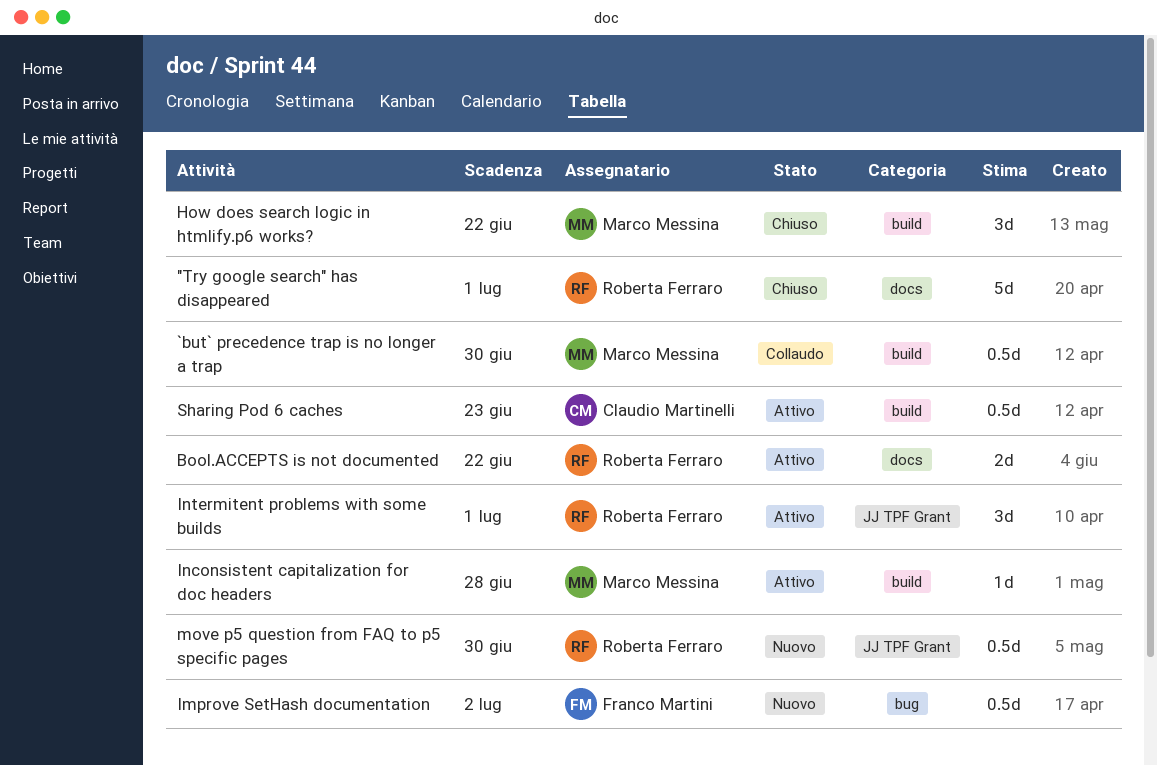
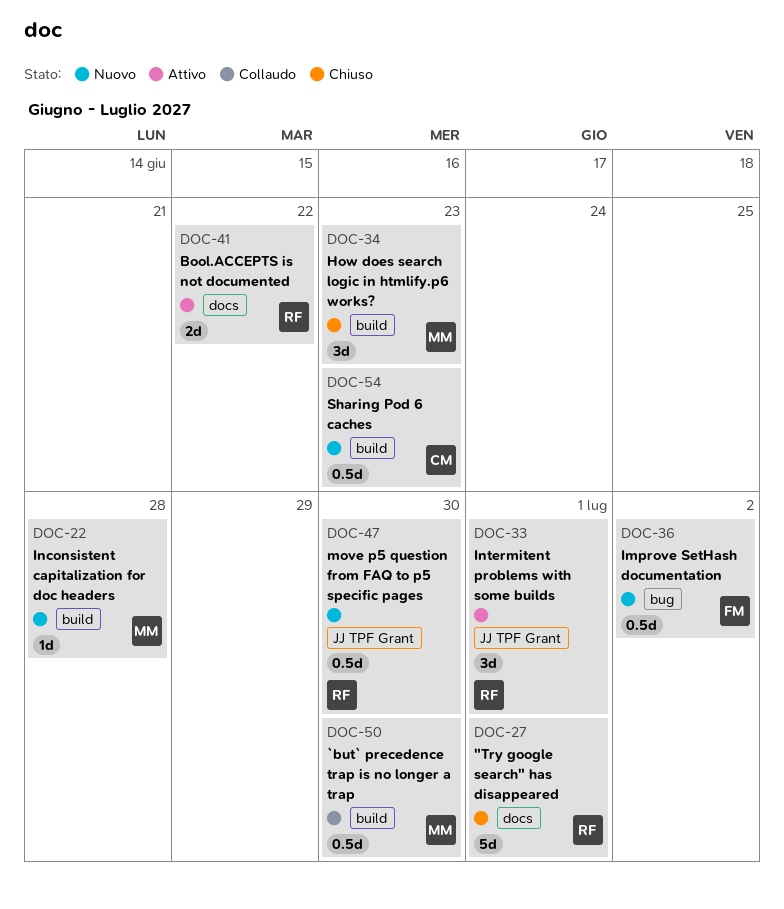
How does search logic in htmlify.p6 works?, due: Jun 22 -> Jun 23
Inconsistent capitalization for doc headers, status: Attivo -> Nuovo
Sharing Pod 6 caches, status: Attivo -> Nuovo

